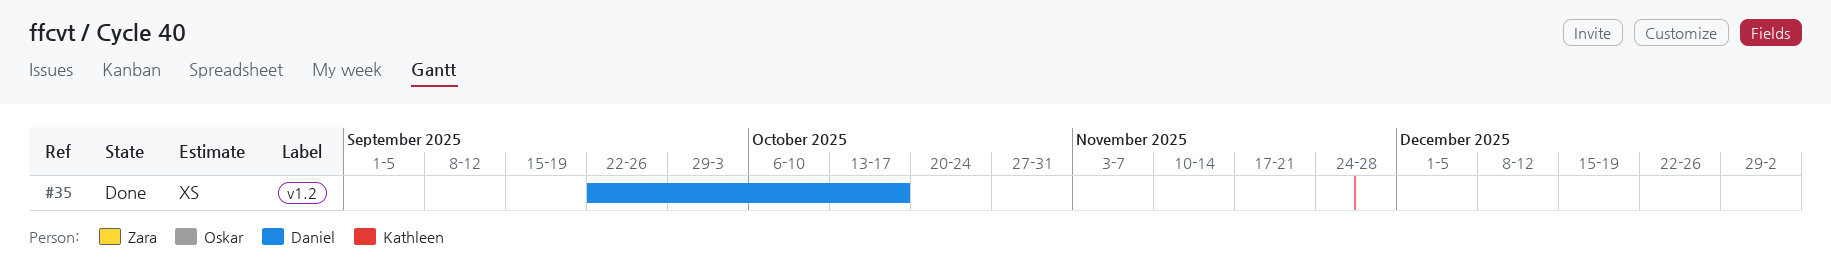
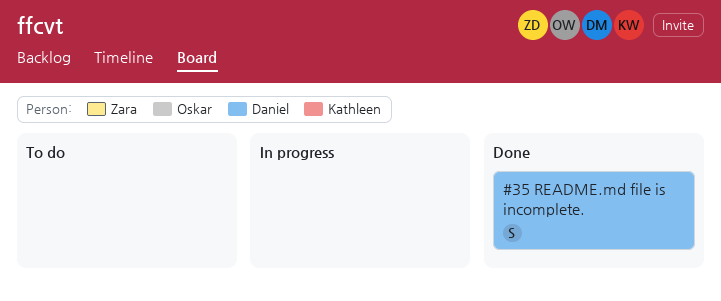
#35, estimate: XS -> S

